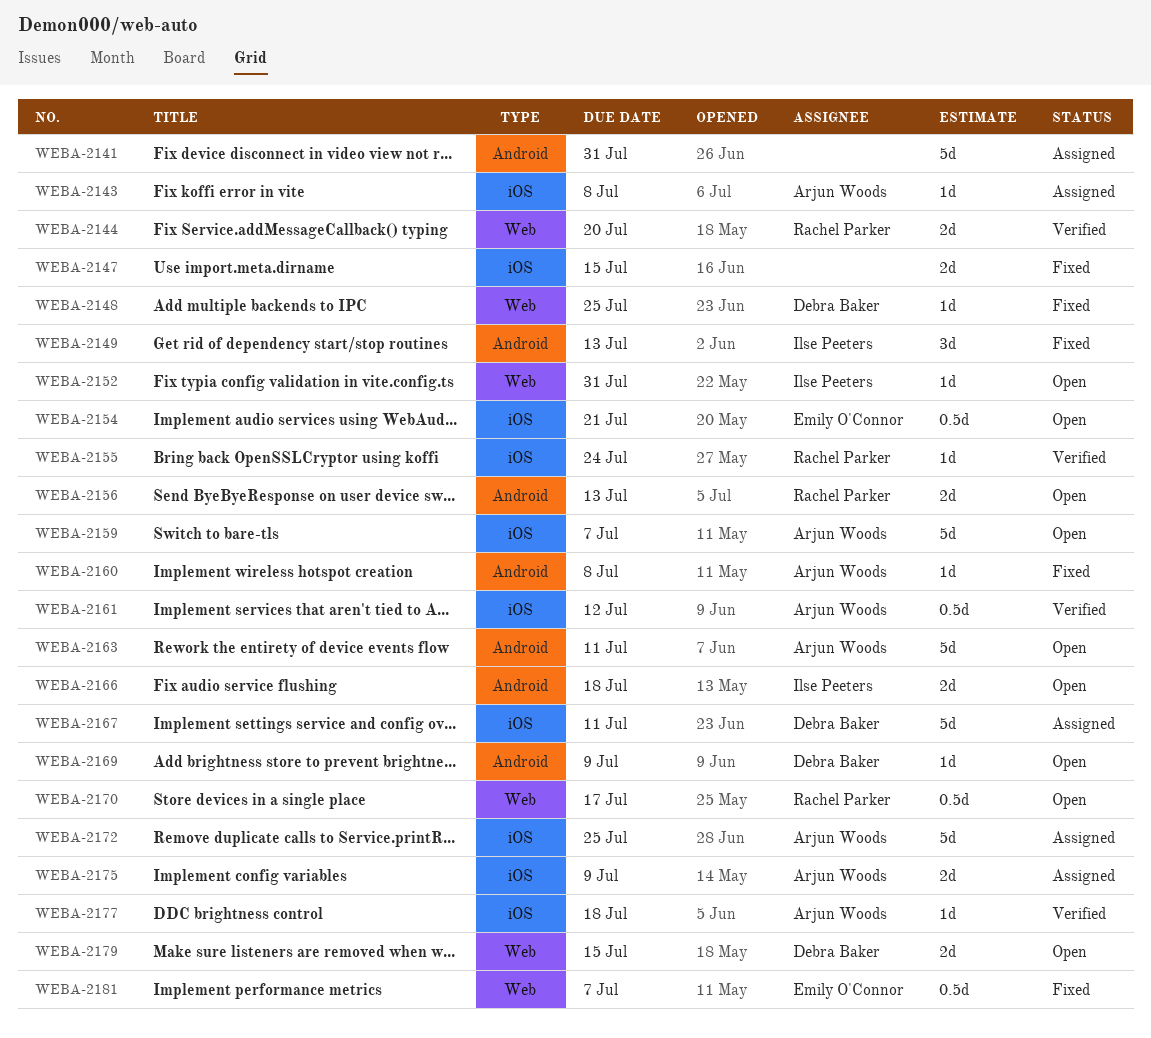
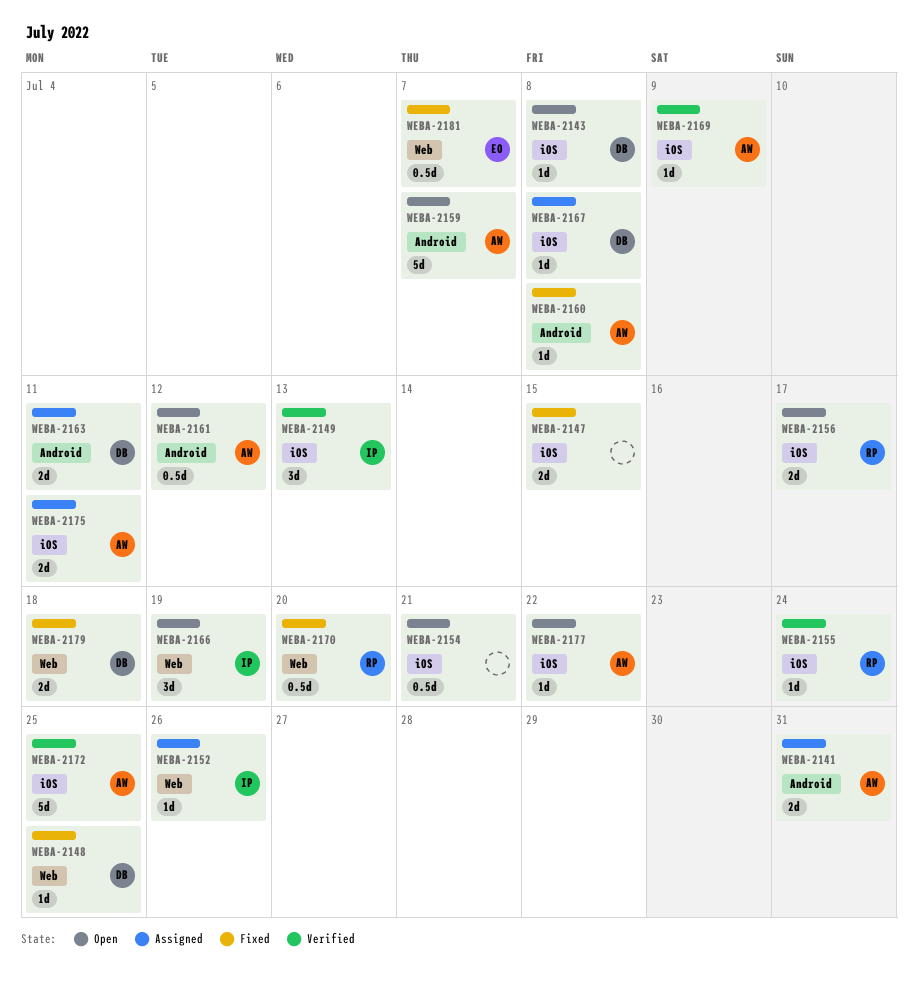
WEBA-2141, owner: none -> Arjun Woods
WEBA-2141, estimate: 5d -> 2d
WEBA-2143, status: Assigned -> Open
WEBA-2143, owner: Arjun Woods -> Debra Baker
WEBA-2144: present -> none
WEBA-2149, status: Fixed -> Verified
WEBA-2149, label: Android -> iOS
WEBA-2152, status: Open -> Assigned
WEBA-2152, due: Jul 31 -> Jul 26
WEBA-2154, owner: Emily O'Connor -> none
WEBA-2156, label: Android -> iOS
WEBA-2156, due: Jul 13 -> Jul 17
WEBA-2159, label: iOS -> Android
WEBA-2161, status: Verified -> Open
WEBA-2161, label: iOS -> Android
WEBA-2163, status: Open -> Assigned
WEBA-2163, owner: Arjun Woods -> Debra Baker
WEBA-2163, estimate: 5d -> 2d
WEBA-2166, label: Android -> Web
WEBA-2166, estimate: 2d -> 3d
WEBA-2166, due: Jul 18 -> Jul 19
WEBA-2167, estimate: 5d -> 1d
WEBA-2167, due: Jul 11 -> Jul 8
WEBA-2169, status: Open -> Verified
WEBA-2169, owner: Debra Baker -> Arjun Woods
WEBA-2169, label: Android -> iOS
WEBA-2170, status: Open -> Fixed
WEBA-2170, due: Jul 17 -> Jul 20
WEBA-2172, status: Assigned -> Verified
WEBA-2175, due: Jul 9 -> Jul 11
WEBA-2177, status: Verified -> Open
WEBA-2177, due: Jul 18 -> Jul 22
WEBA-2179, status: Open -> Fixed
WEBA-2179, due: Jul 15 -> Jul 18

